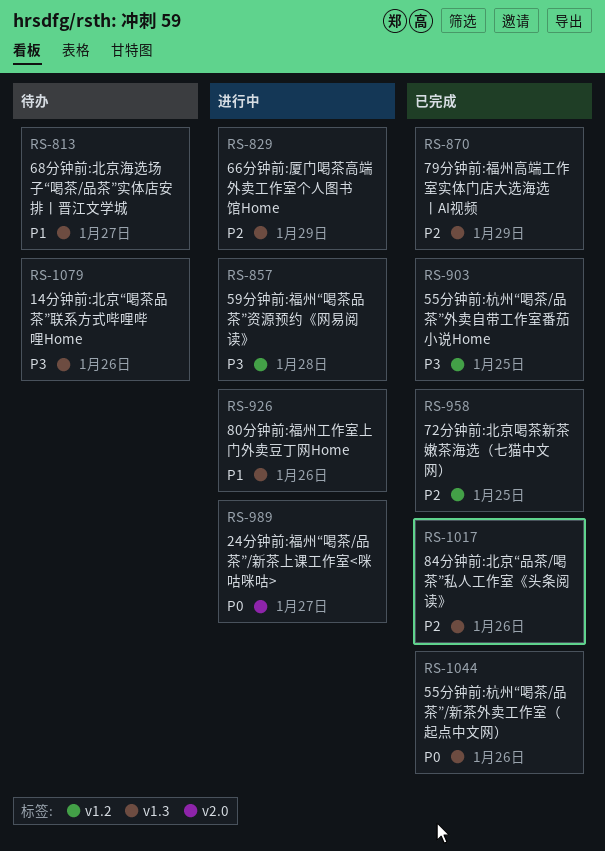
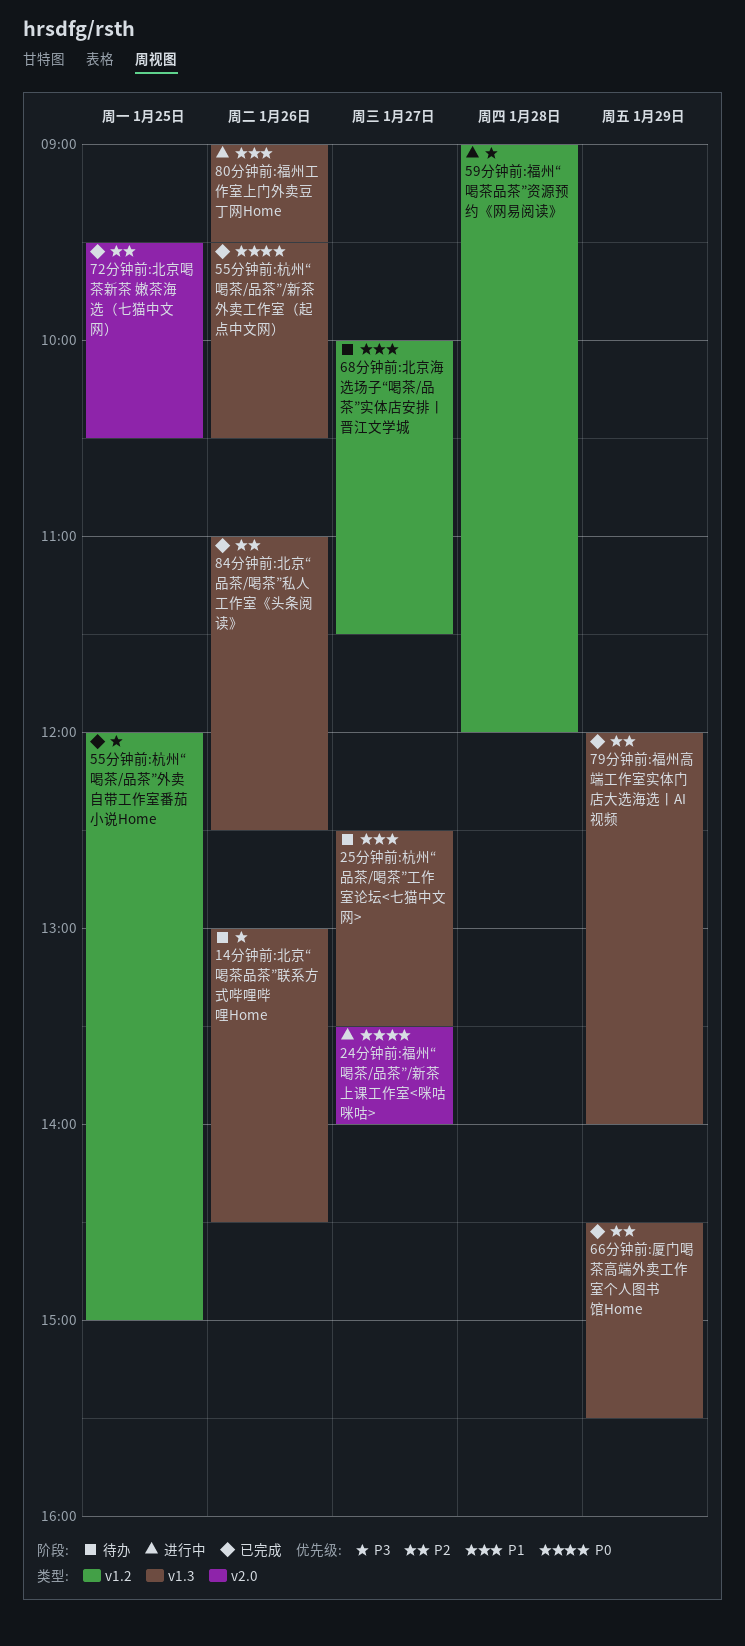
25分钟前:杭州“品茶/喝茶”工作室论坛<七猫中文网>: none -> present
66分钟前:厦门喝茶高端外卖工作室个人图书馆Home, status: 进行中 -> 已完成
68分钟前:北京海选场子“喝茶/品茶”实体店安排丨晋江文学城, label: v1.3 -> v1.2
72分钟前:北京喝茶新茶 嫩茶海选（七猫中文网）, label: v1.2 -> v2.0

